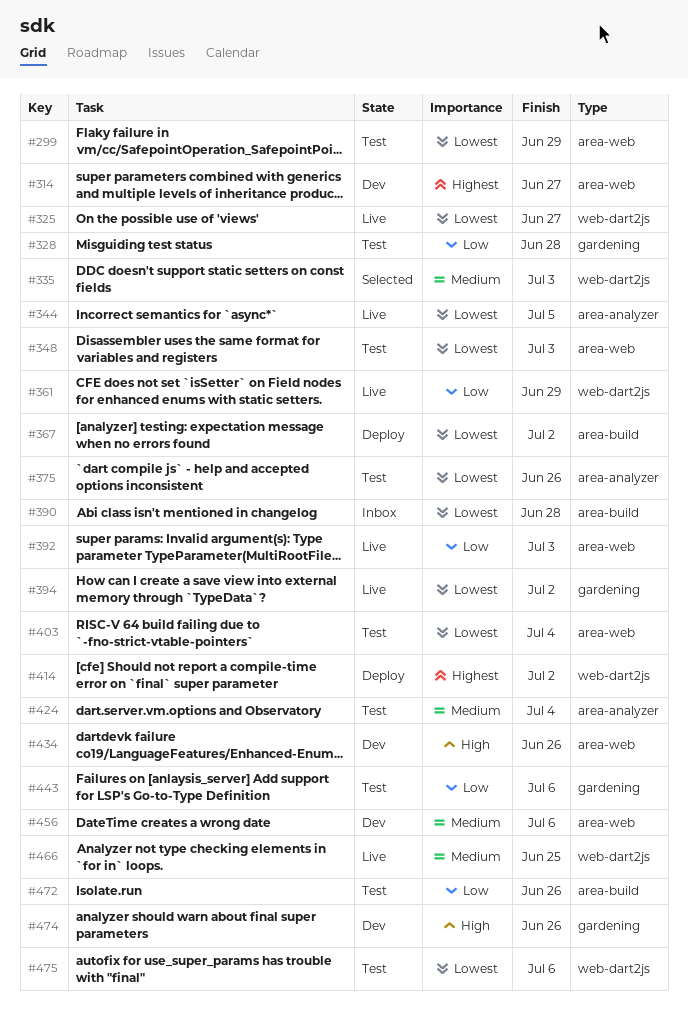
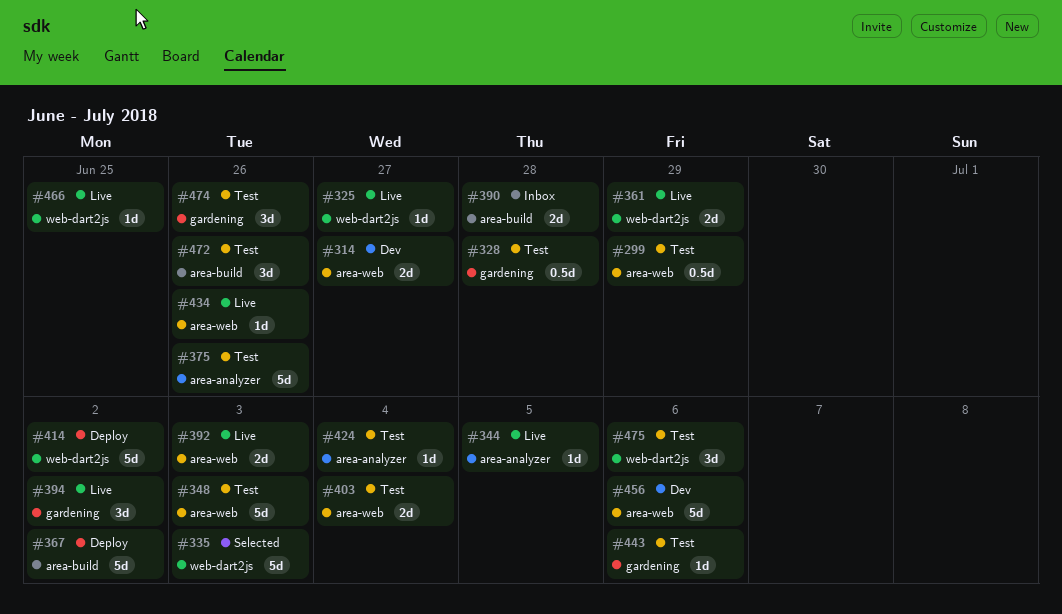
#434, status: Dev -> Live
#474, status: Dev -> Test

